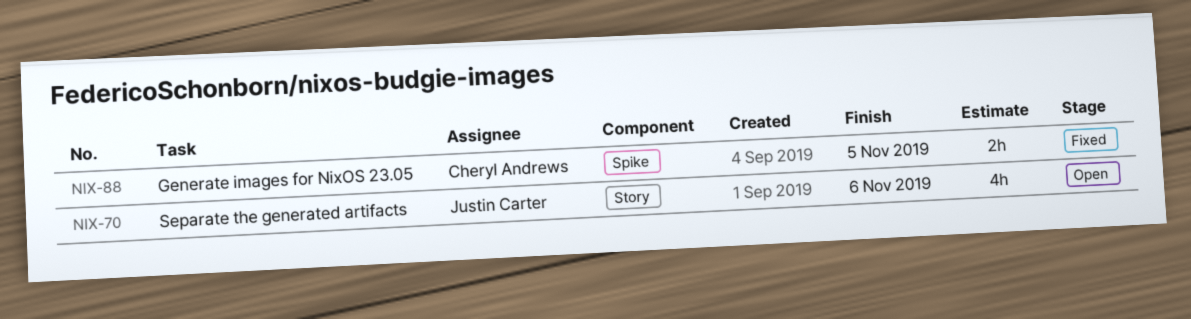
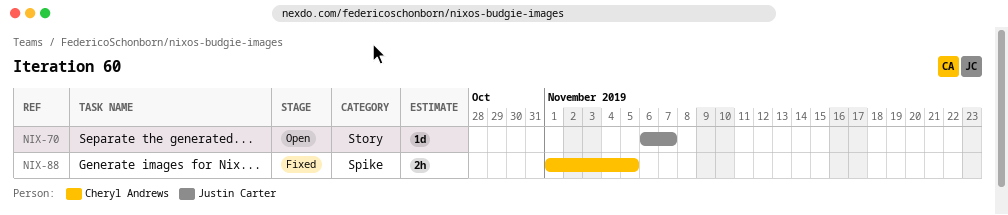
NIX-70, estimate: 4h -> 1d
NIX-70, due: Nov 6 -> Nov 7

